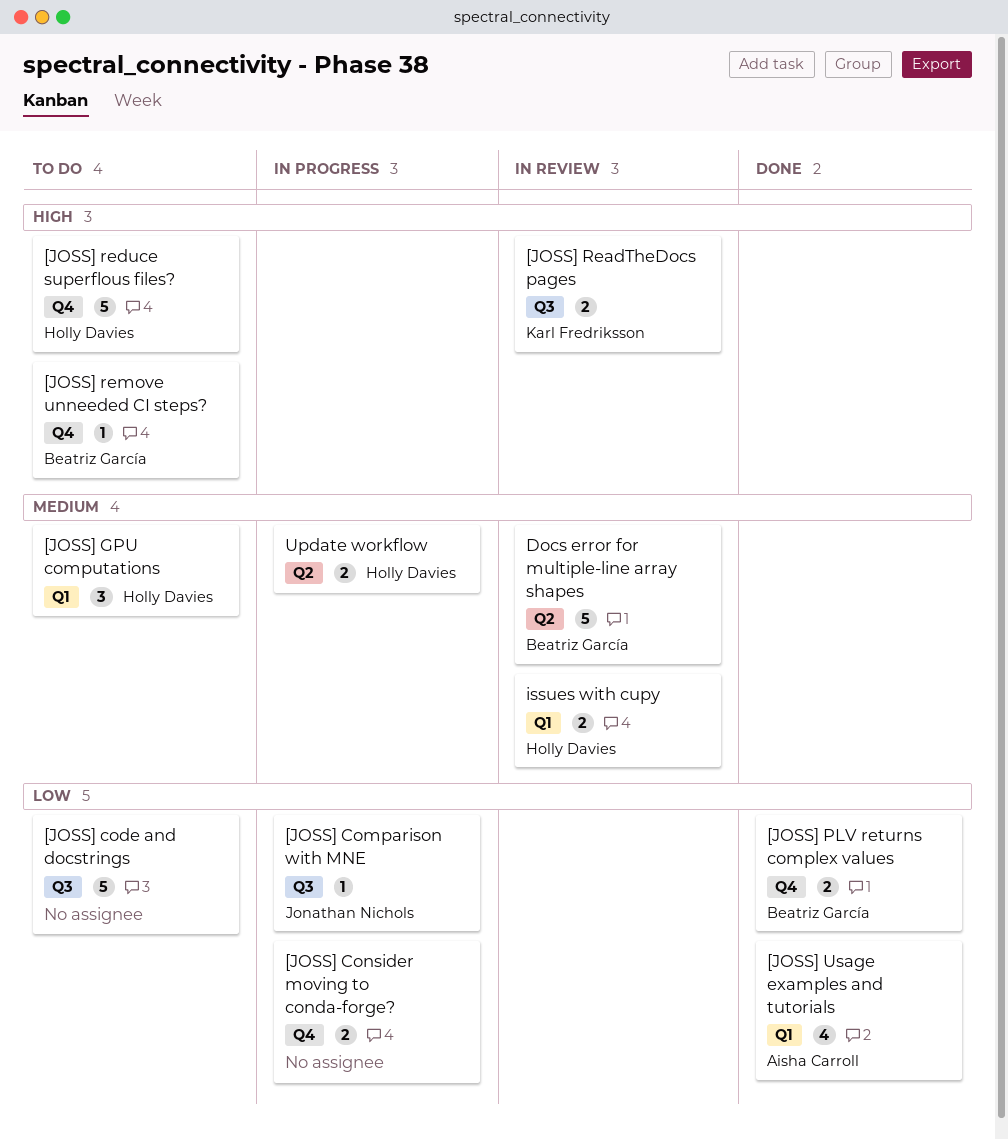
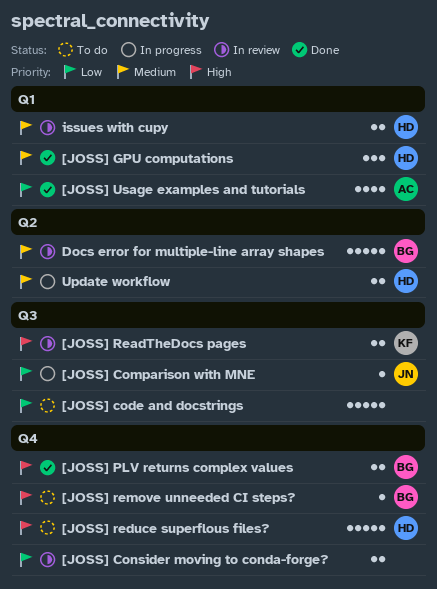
[JOSS] Consider moving to conda-forge?, status: In progress -> In review
[JOSS] GPU computations, status: To do -> Done
[JOSS] PLV returns complex values, priority: Low -> High

